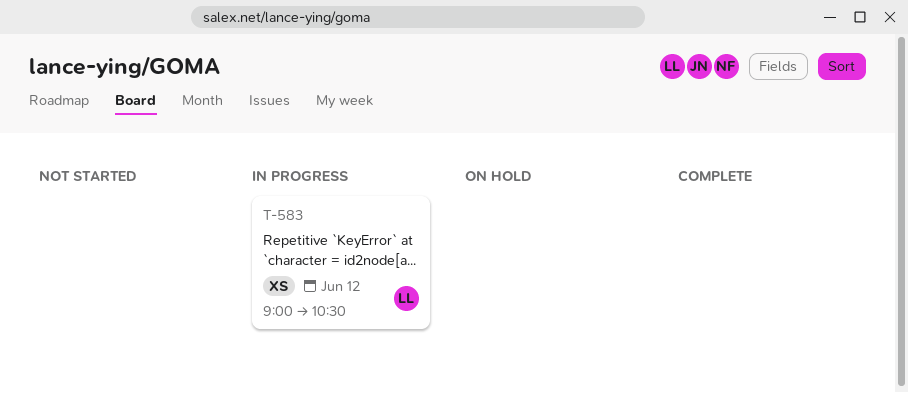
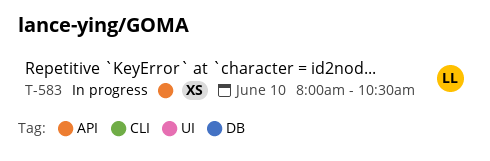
T-583, day: Jun 12 -> Jun 10
T-583, begins: 09:00 -> 08:00

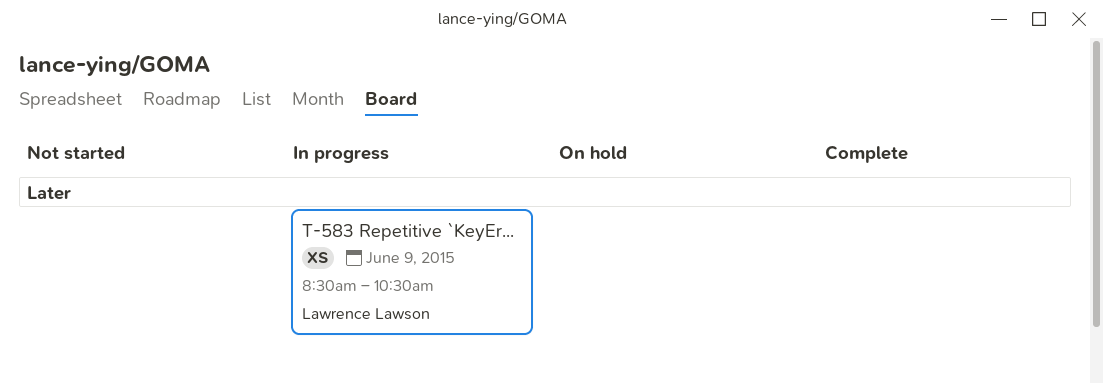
T-583, day: Jun 10 -> Jun 9
T-583, begins: 08:00 -> 08:30

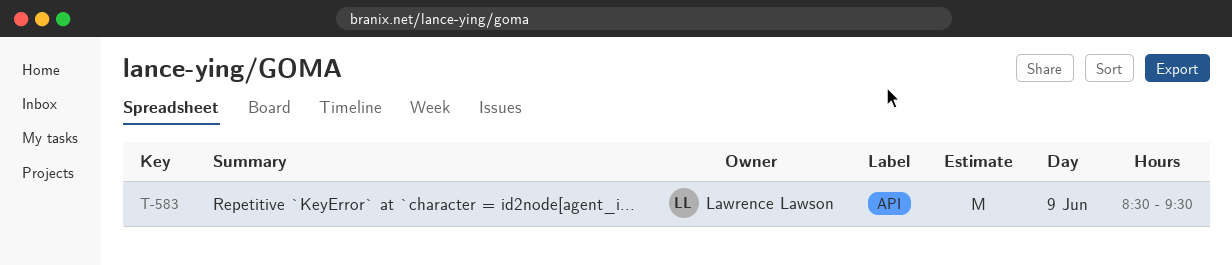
T-583, estimate: XS -> M
T-583, ends: 10:30 -> 09:30

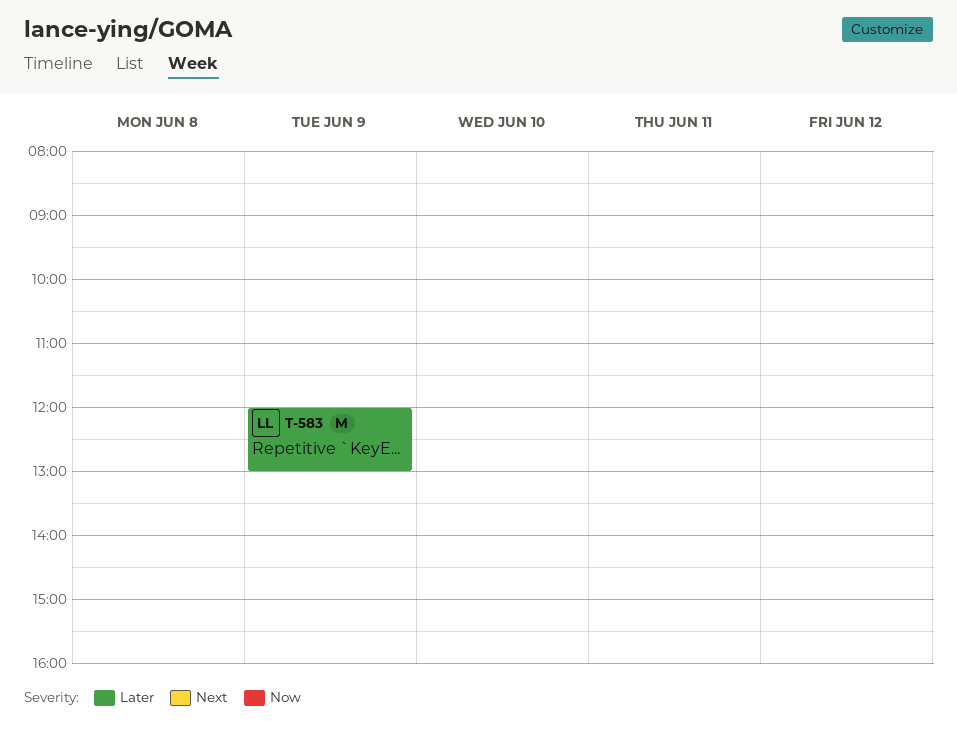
T-583, begins: 08:30 -> 12:00
T-583, ends: 09:30 -> 13:00

